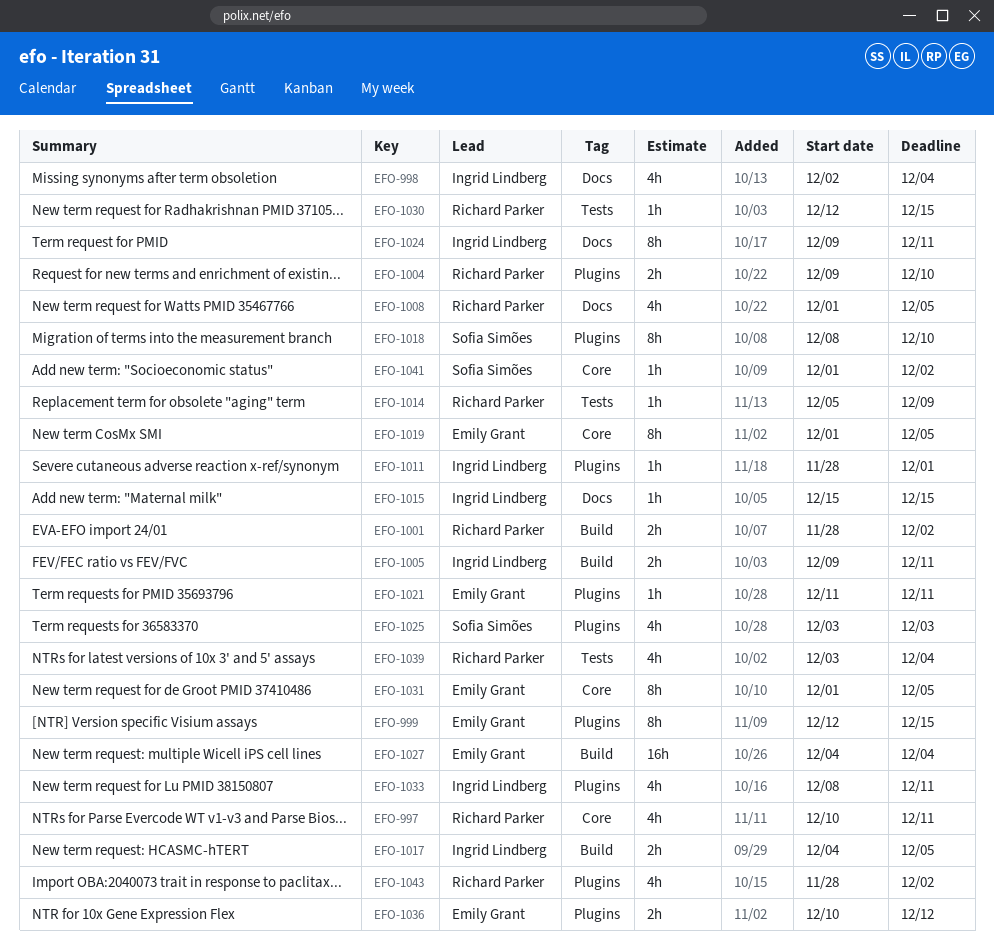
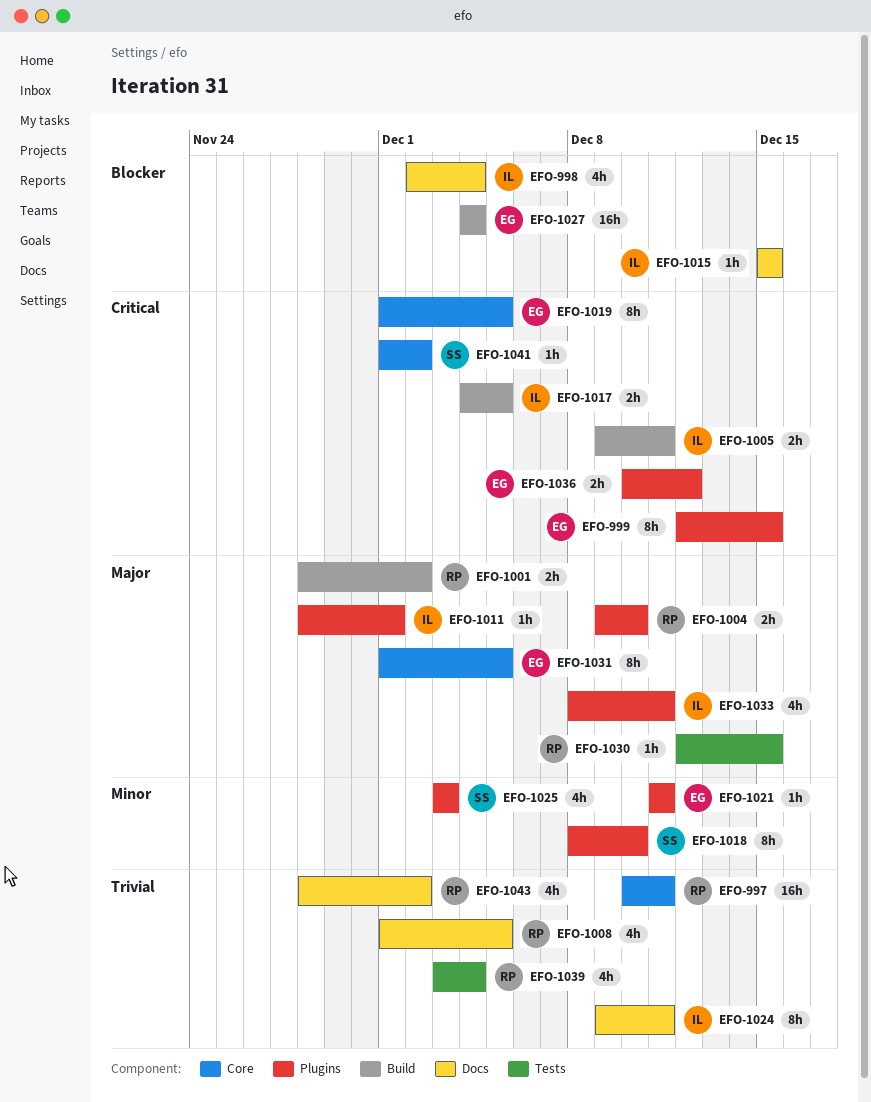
EFO-997, estimate: 4h -> 16h
EFO-1014: present -> none
EFO-1043, label: Plugins -> Docs

